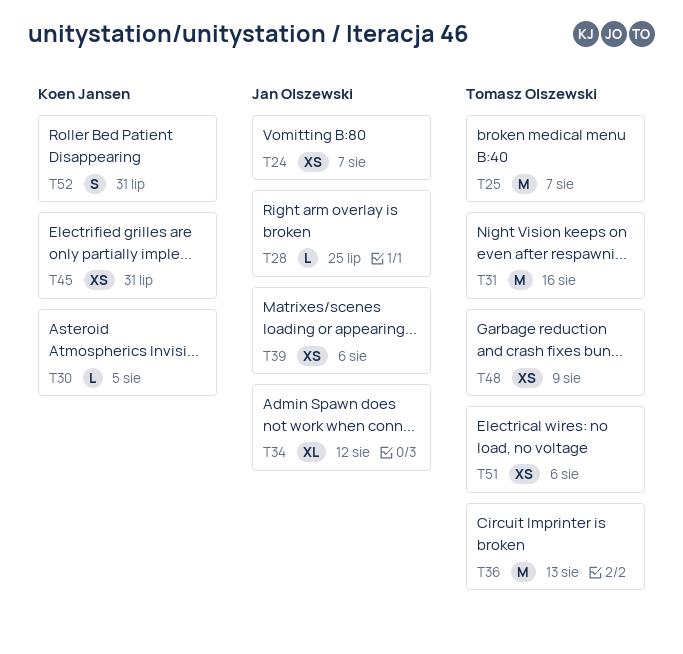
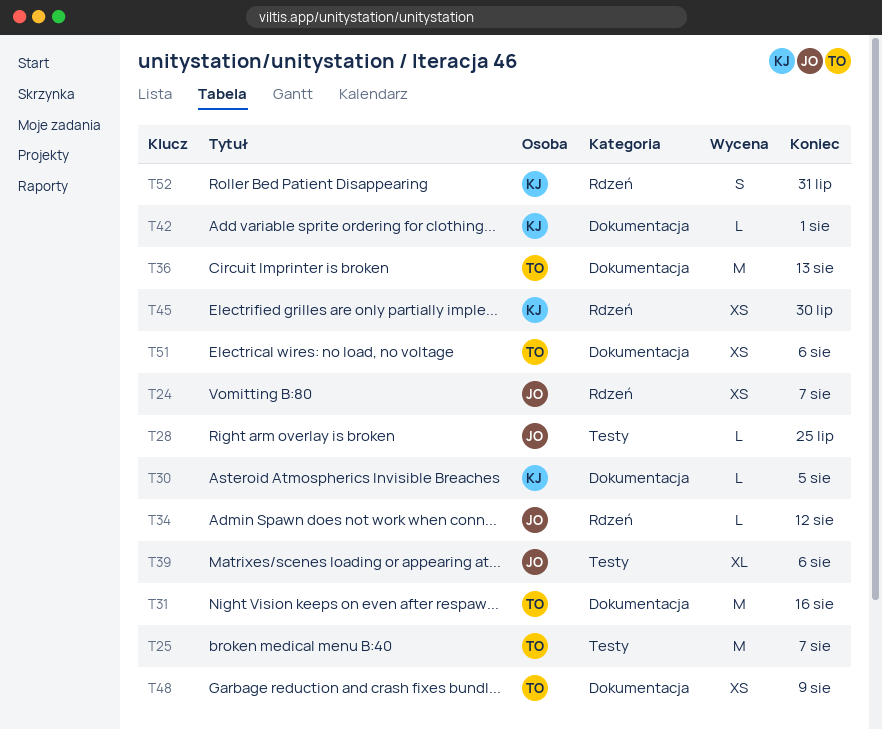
T34, estimate: XL -> L
T39, estimate: XS -> XL
T42: none -> present
T45, due: Jul 31 -> Jul 30

